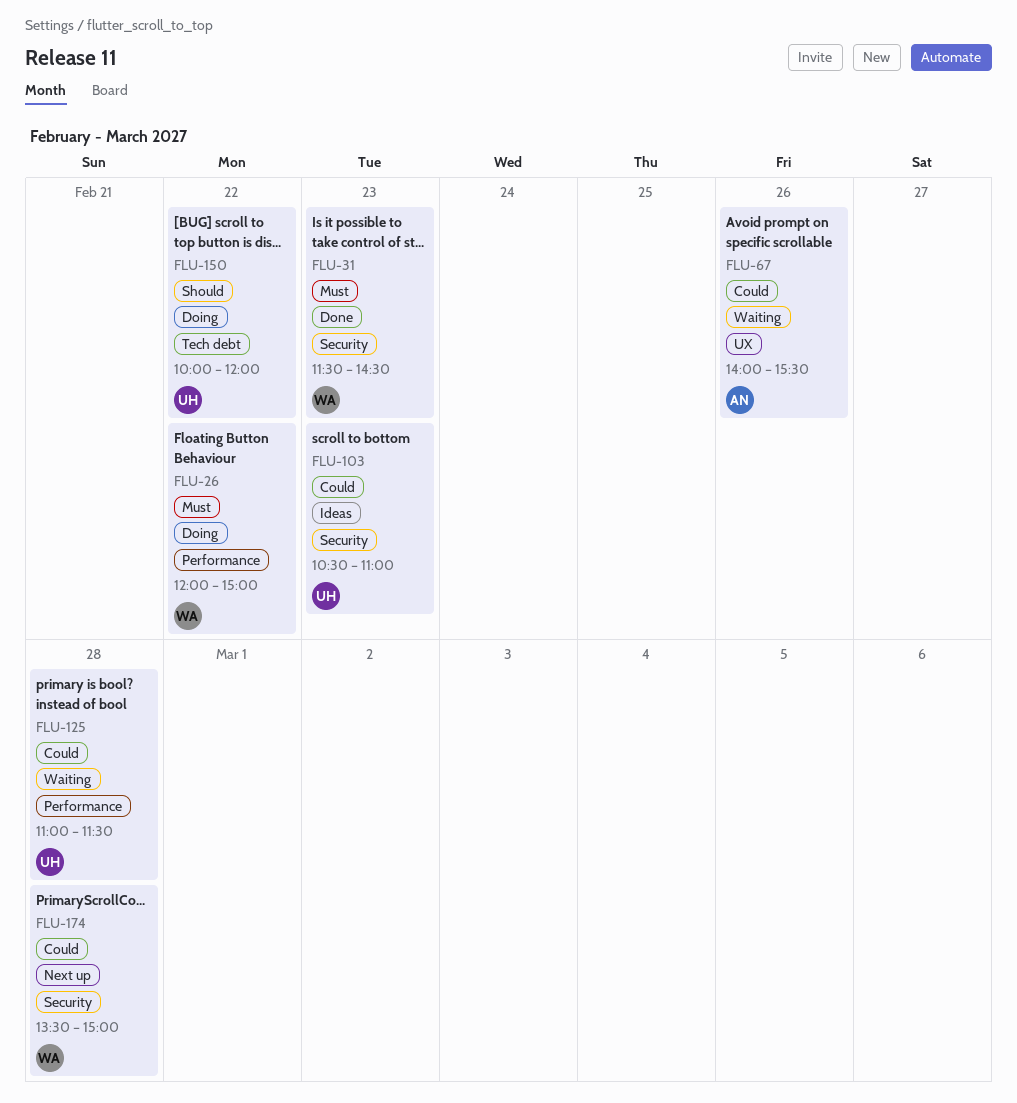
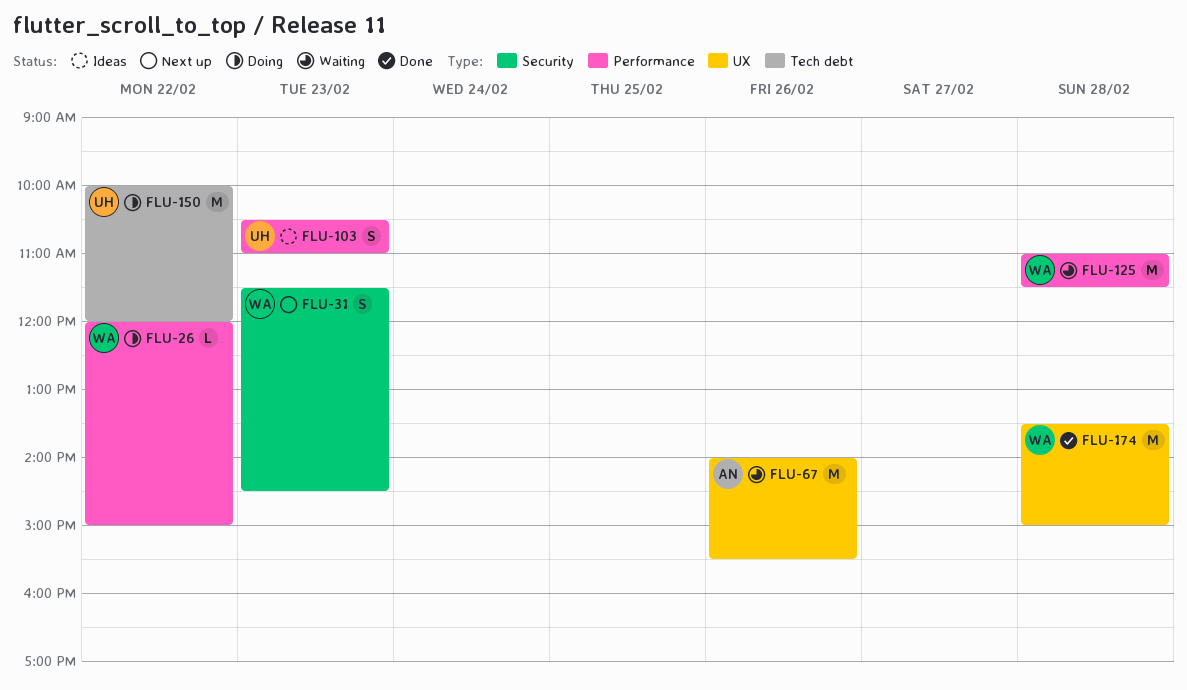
FLU-31, status: Done -> Next up
FLU-103, label: Security -> Performance
FLU-125, owner: UH -> WA
FLU-174, status: Next up -> Done
FLU-174, label: Security -> UX

